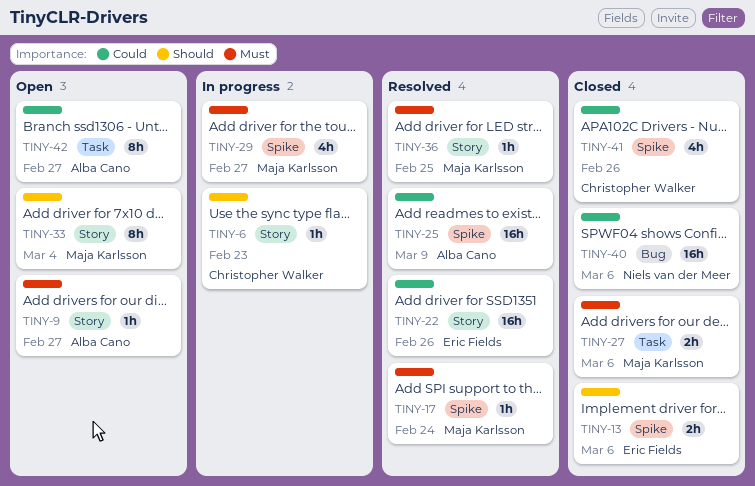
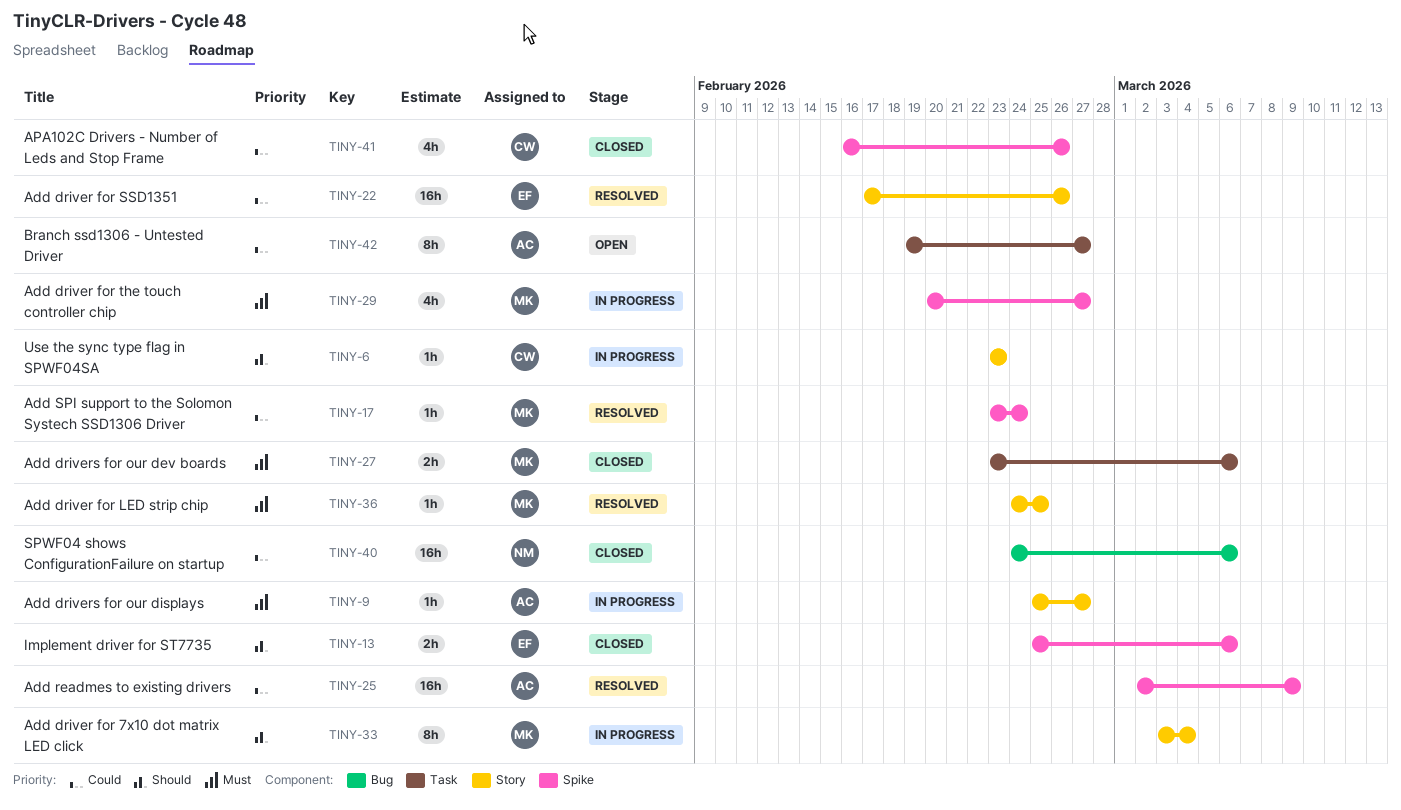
TINY-9, status: Open -> In progress
TINY-17, priority: Must -> Could
TINY-33, status: Open -> In progress

